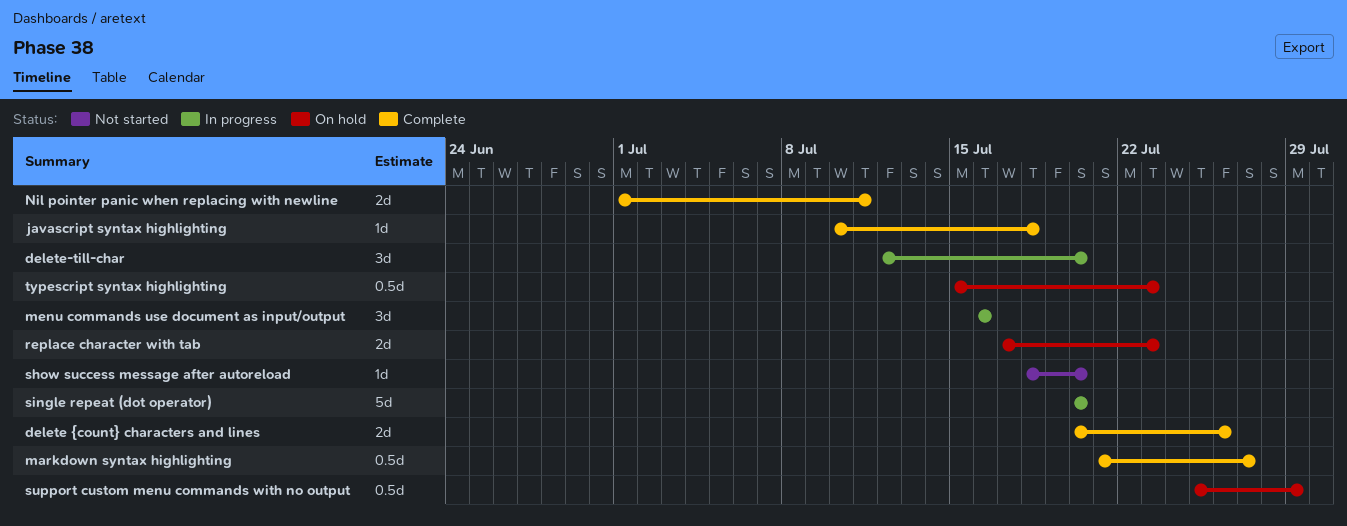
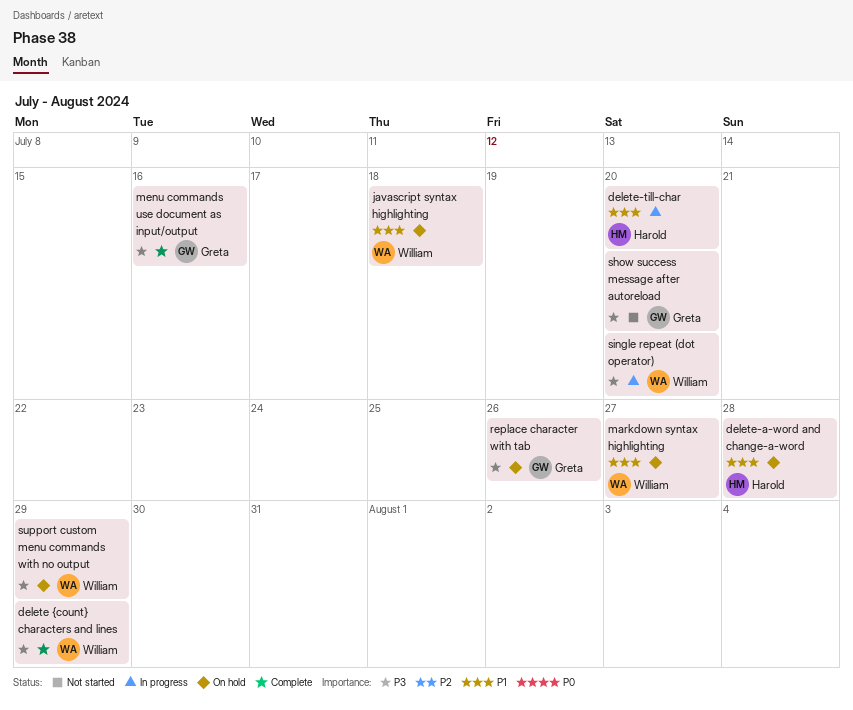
delete {count} characters and lines, due: Jul 26 -> Jul 29
delete-a-word and change-a-word: none -> present
javascript syntax highlighting, status: Complete -> On hold
markdown syntax highlighting, status: Complete -> On hold
menu commands use document as input/output, status: In progress -> Complete
Nil pointer panic when replacing with newline: present -> none
replace character with tab, due: Jul 23 -> Jul 26
typescript syntax highlighting: present -> none

